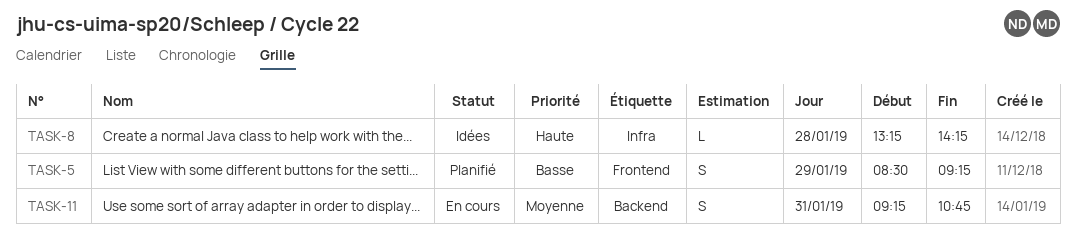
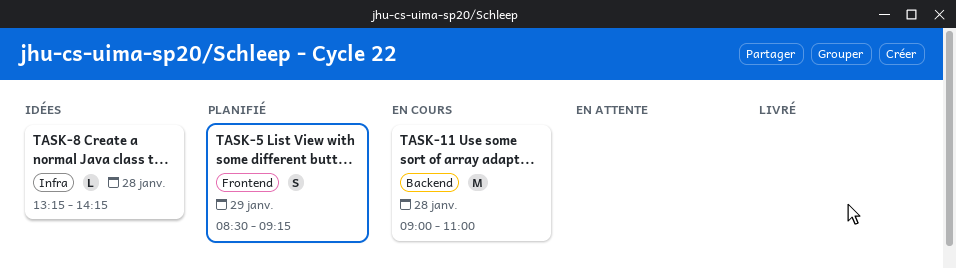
TASK-11, estimate: S -> M
TASK-11, day: Jan 31 -> Jan 28
TASK-11, begins: 09:15 -> 09:00
TASK-11, ends: 10:45 -> 11:00

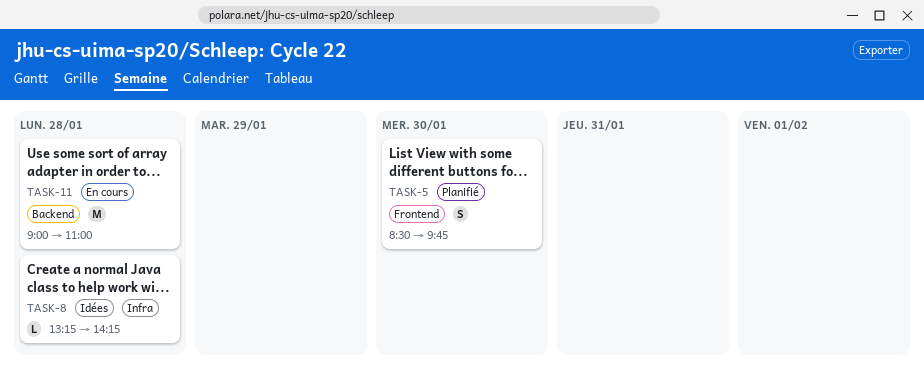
TASK-5, day: Jan 29 -> Jan 30
TASK-5, ends: 09:15 -> 09:45

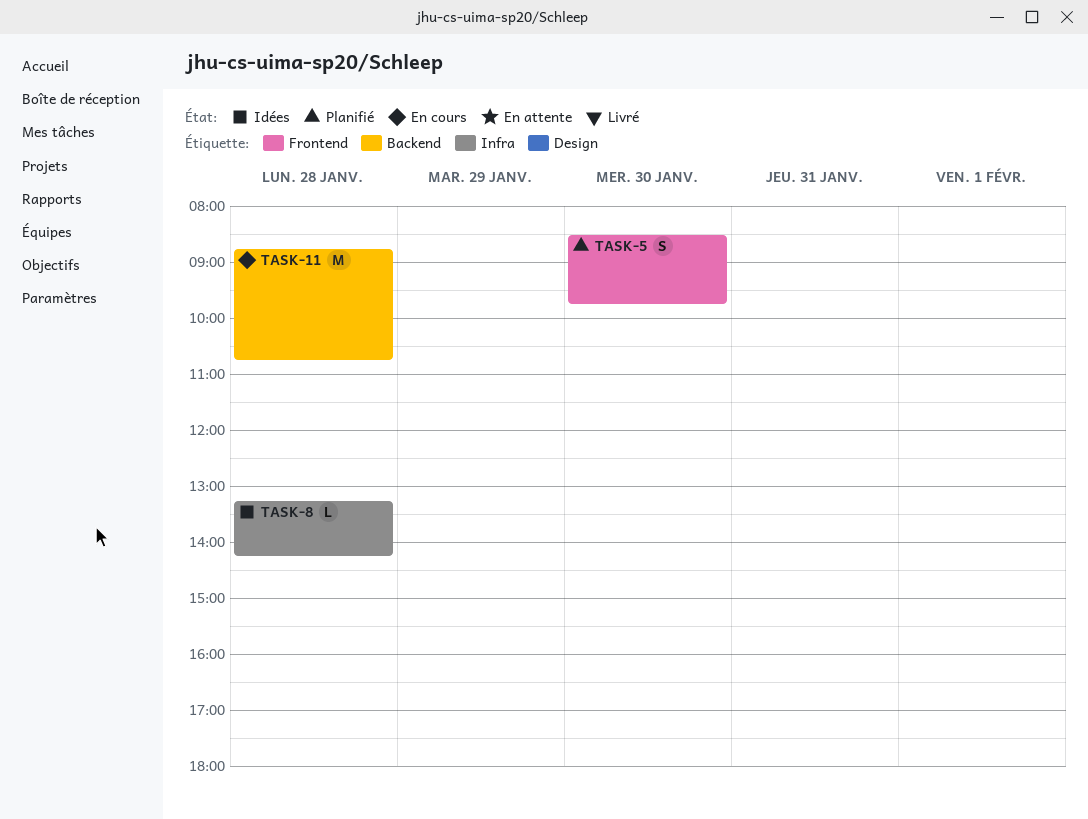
TASK-11, begins: 09:00 -> 08:45
TASK-11, ends: 11:00 -> 10:45

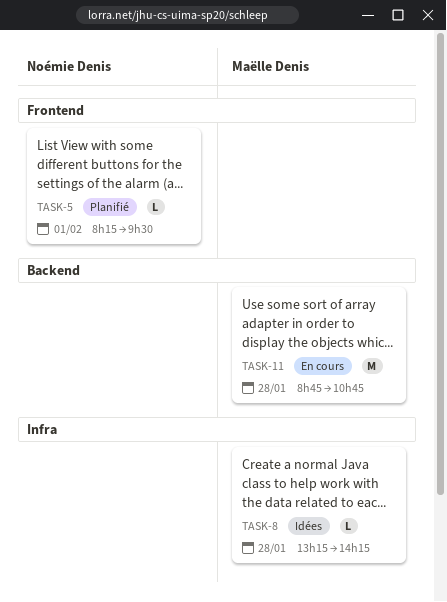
TASK-5, estimate: S -> L
TASK-5, day: Jan 30 -> Feb 1
TASK-5, begins: 08:30 -> 08:15
TASK-5, ends: 09:45 -> 09:30

